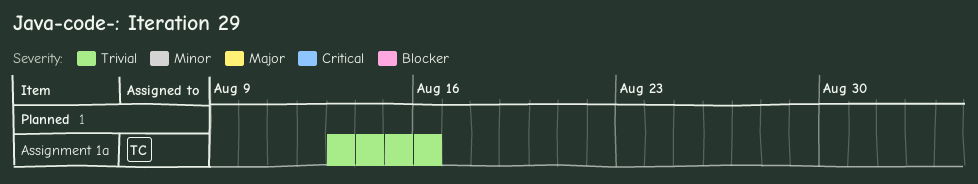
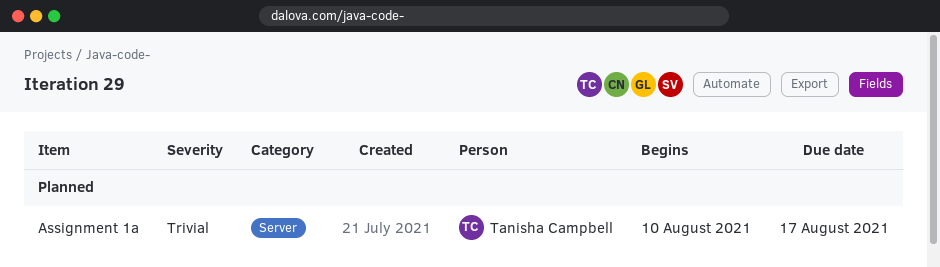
Assignment 1a, start: Aug 13 -> Aug 10
Assignment 1a, due: Aug 16 -> Aug 17

